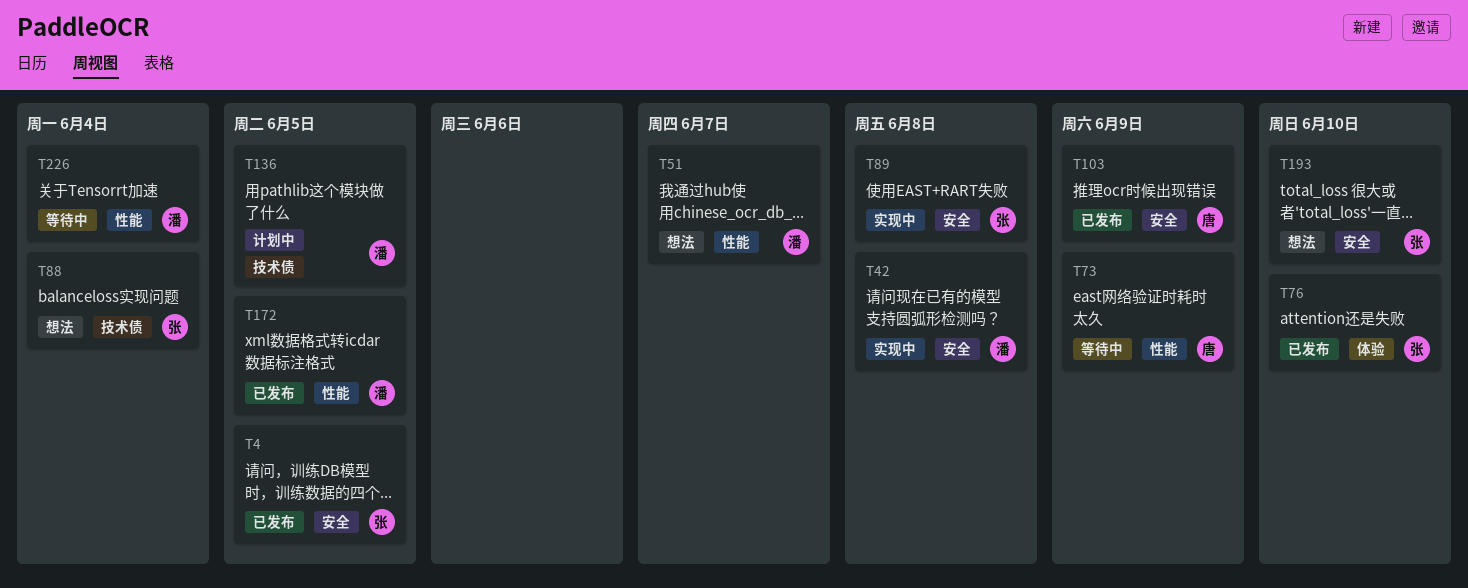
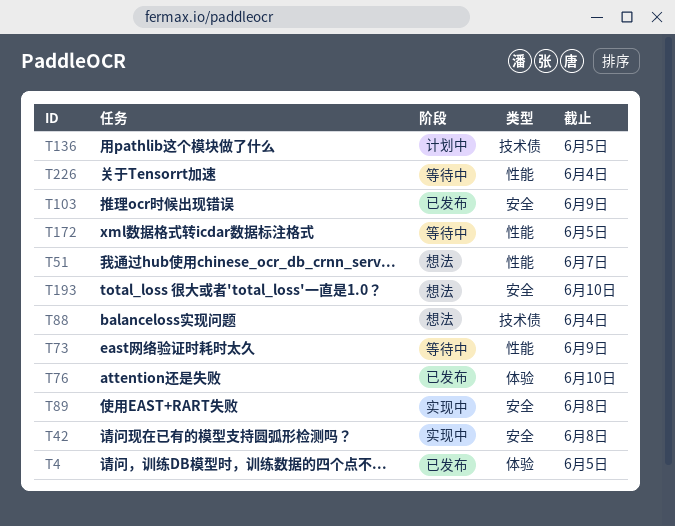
T4, label: 安全 -> 体验
T172, status: 已发布 -> 等待中

